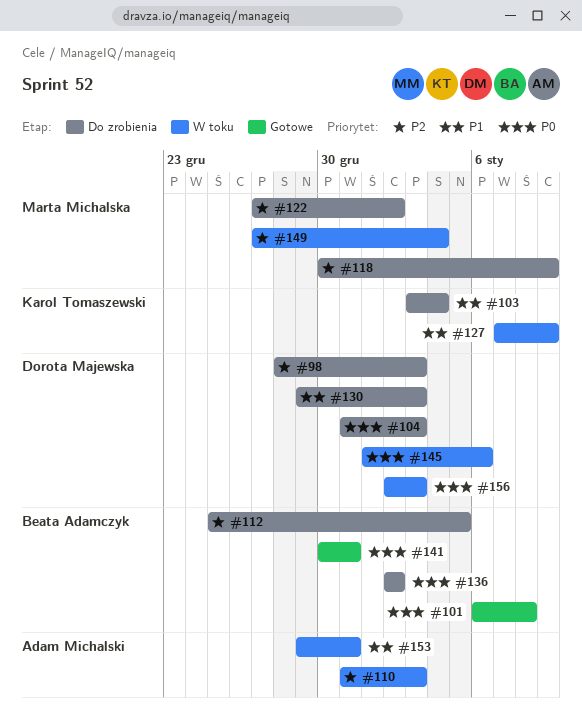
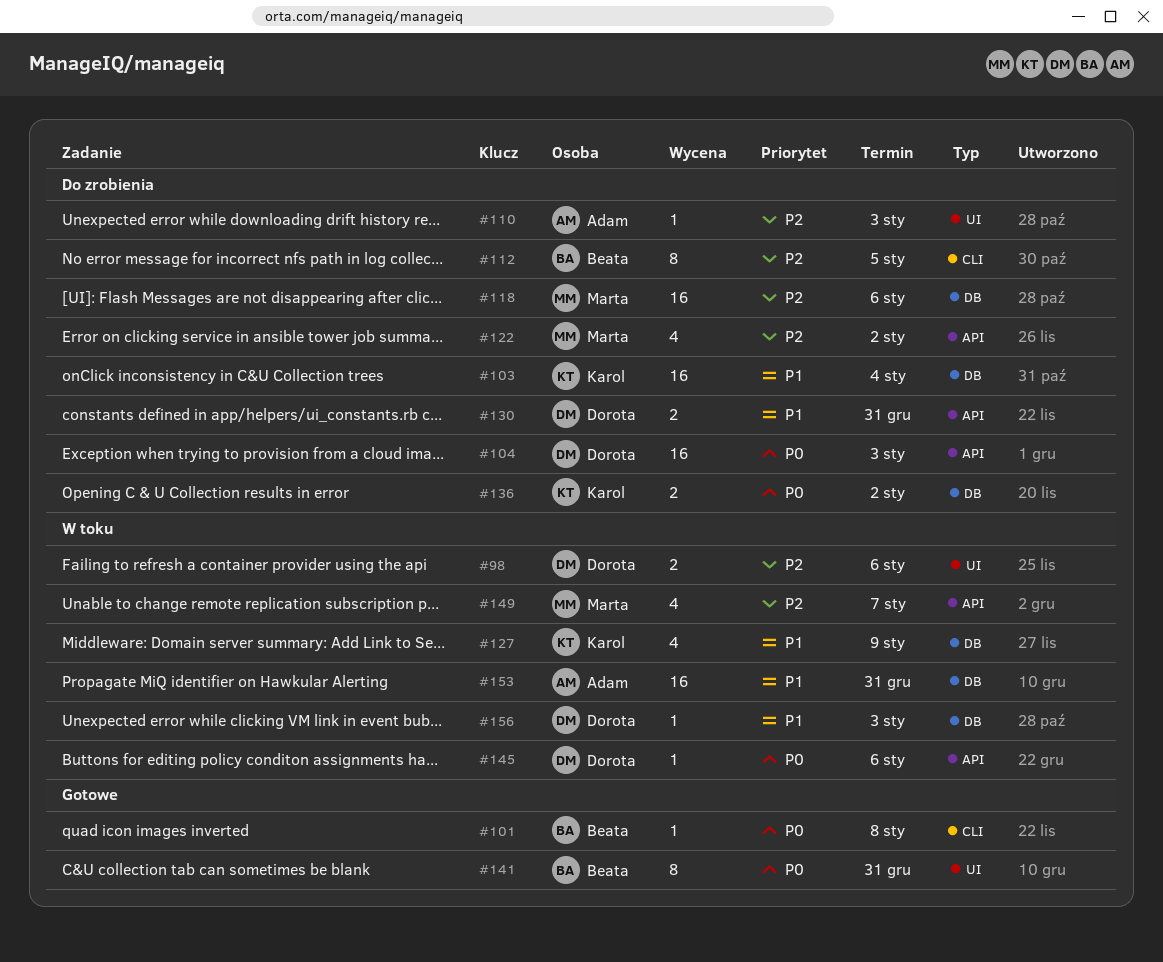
#98, status: Do zrobienia -> W toku
#98, due: Jan 3 -> Jan 6
#110, status: W toku -> Do zrobienia
#118, due: Jan 9 -> Jan 6
#130, due: Jan 3 -> Dec 31
#136, owner: Beata Adamczyk -> Karol Tomaszewski
#149, due: Jan 4 -> Jan 7
#156, priority: P0 -> P1

